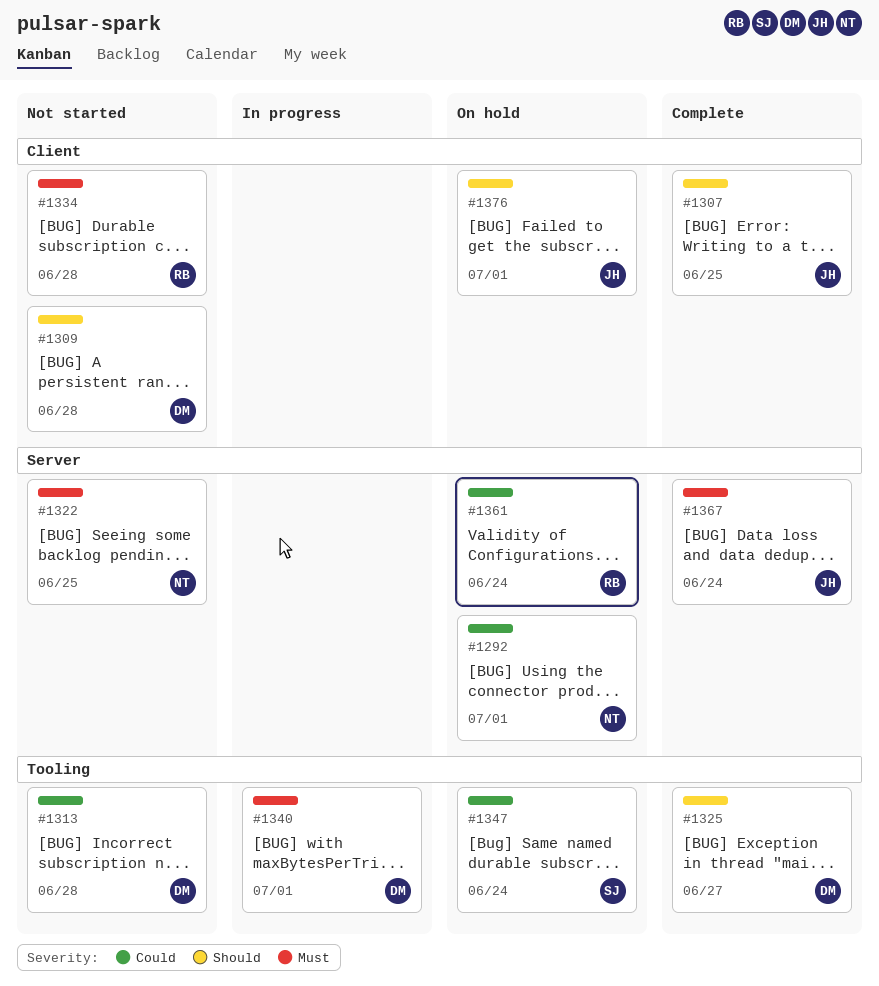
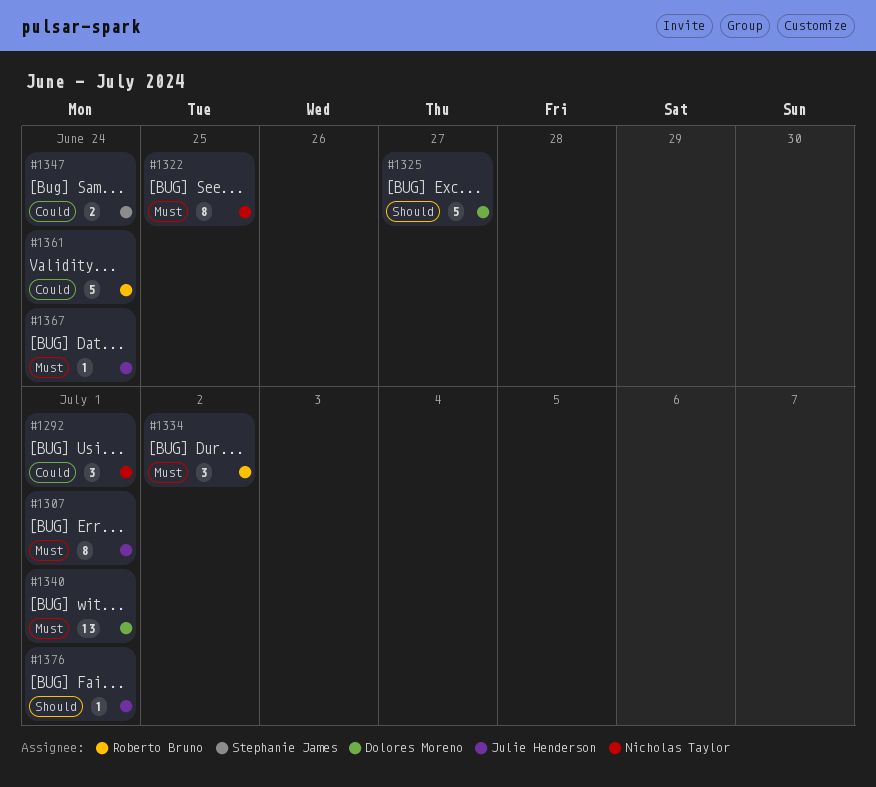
#1307, priority: Should -> Must
#1307, due: Jun 25 -> Jul 1
#1309: present -> none
#1313: present -> none
#1334, due: Jun 28 -> Jul 2

